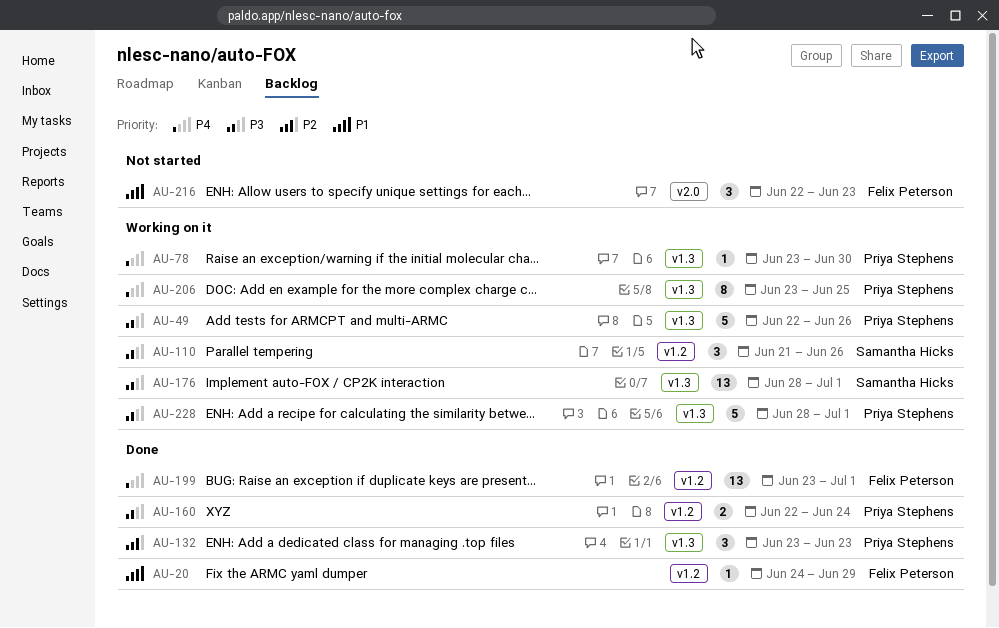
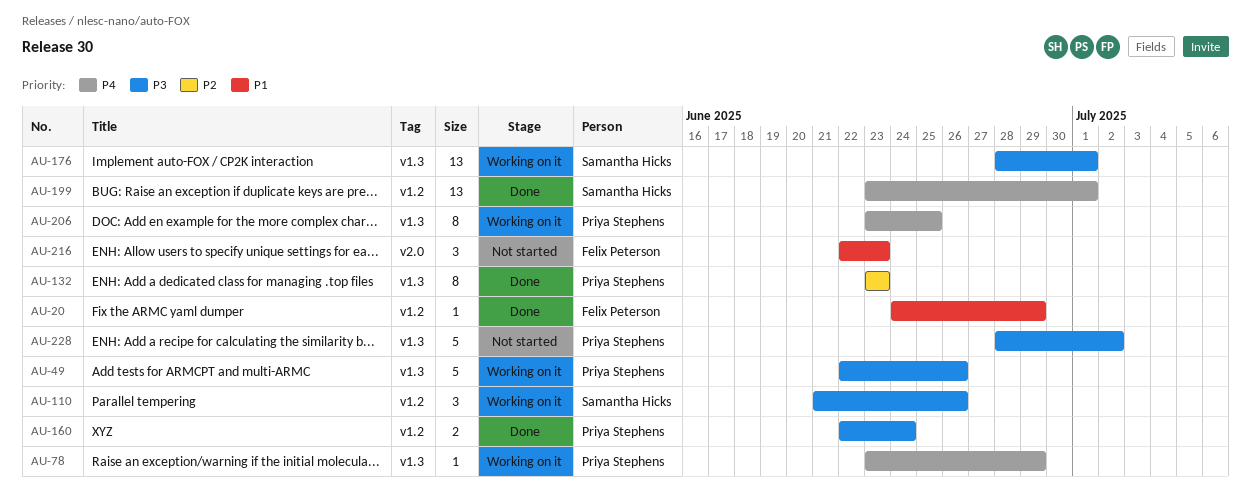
AU-78, due: Jun 30 -> Jun 29
AU-132, estimate: 3 -> 8
AU-199, owner: Felix Peterson -> Samantha Hicks
AU-228, status: Working on it -> Not started
AU-228, due: Jul 1 -> Jul 2

